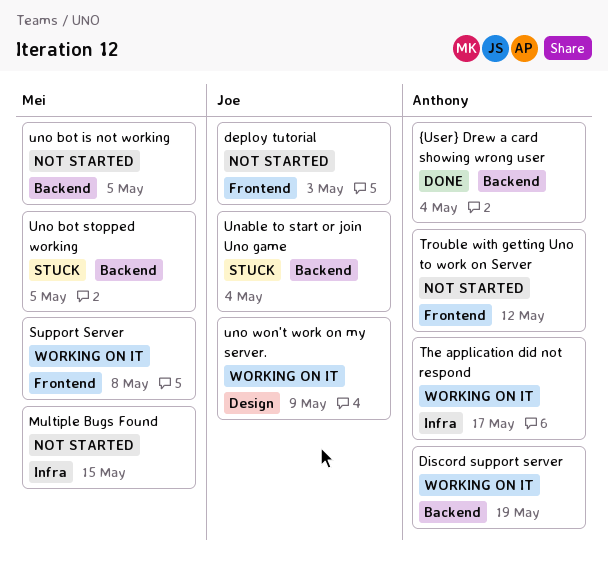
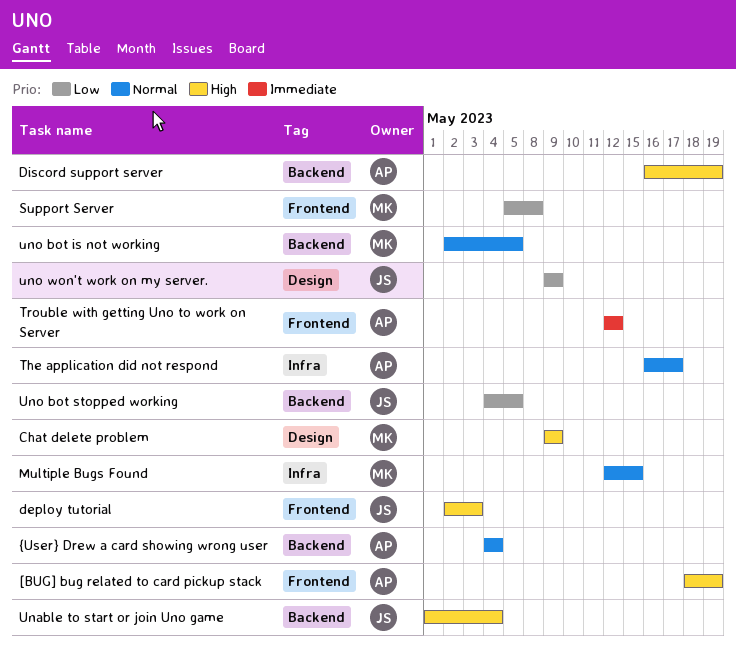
[BUG] bug related to card pickup stack: none -> present
Chat delete problem: none -> present
Uno bot stopped working, owner: Mei -> Joe

